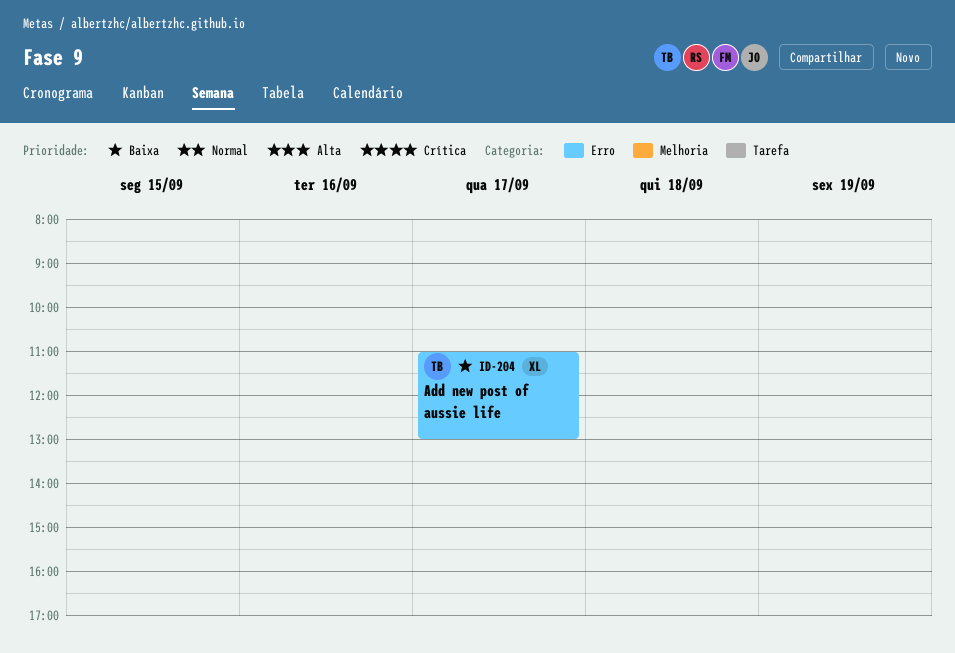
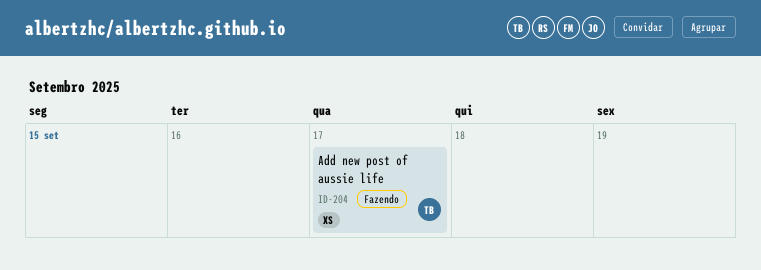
ID-204, estimate: XL -> XS

